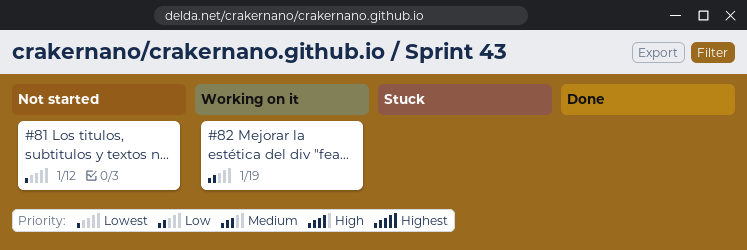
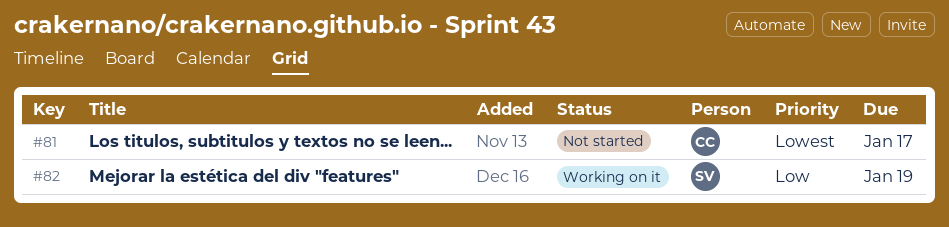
#81, due: Jan 12 -> Jan 17

